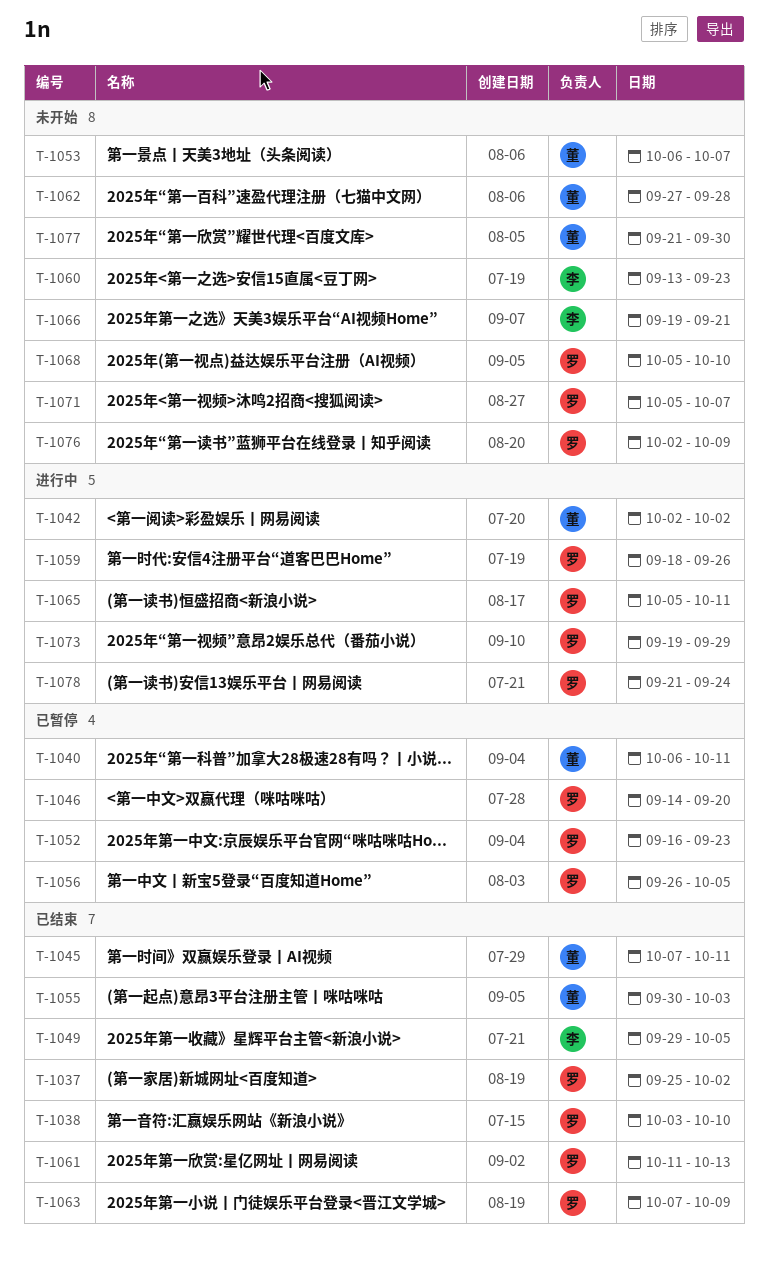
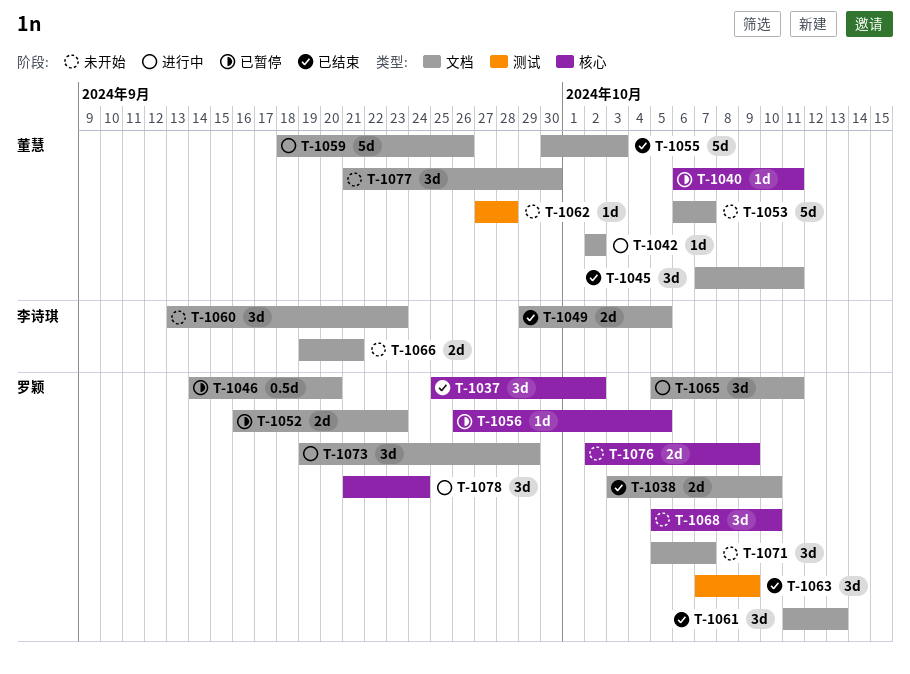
T-1059, owner: 罗颖 -> 董慧

